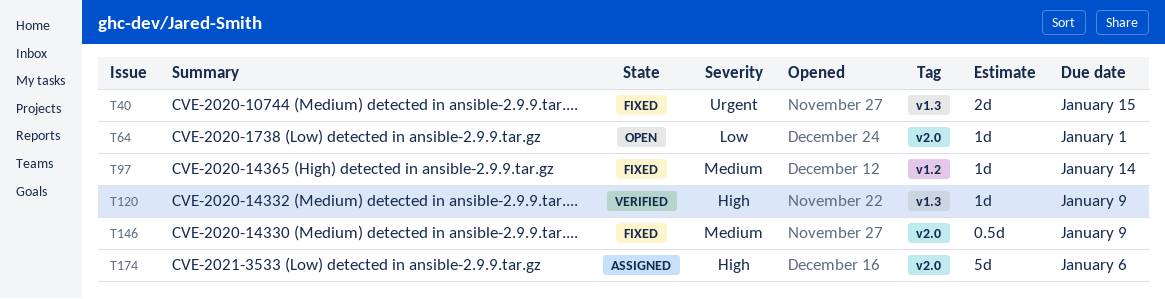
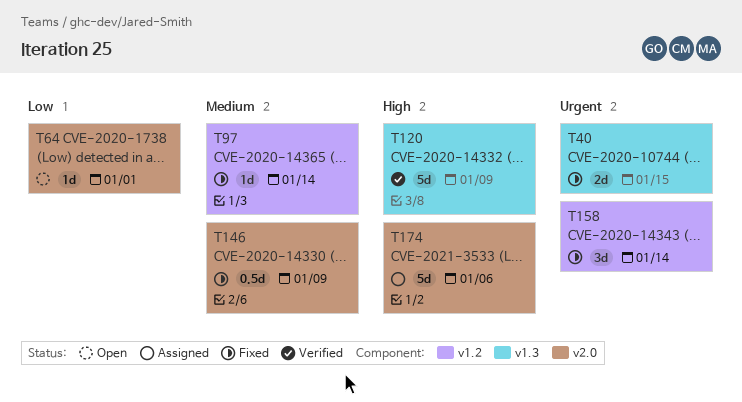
T120, estimate: 1d -> 5d
T158: none -> present

